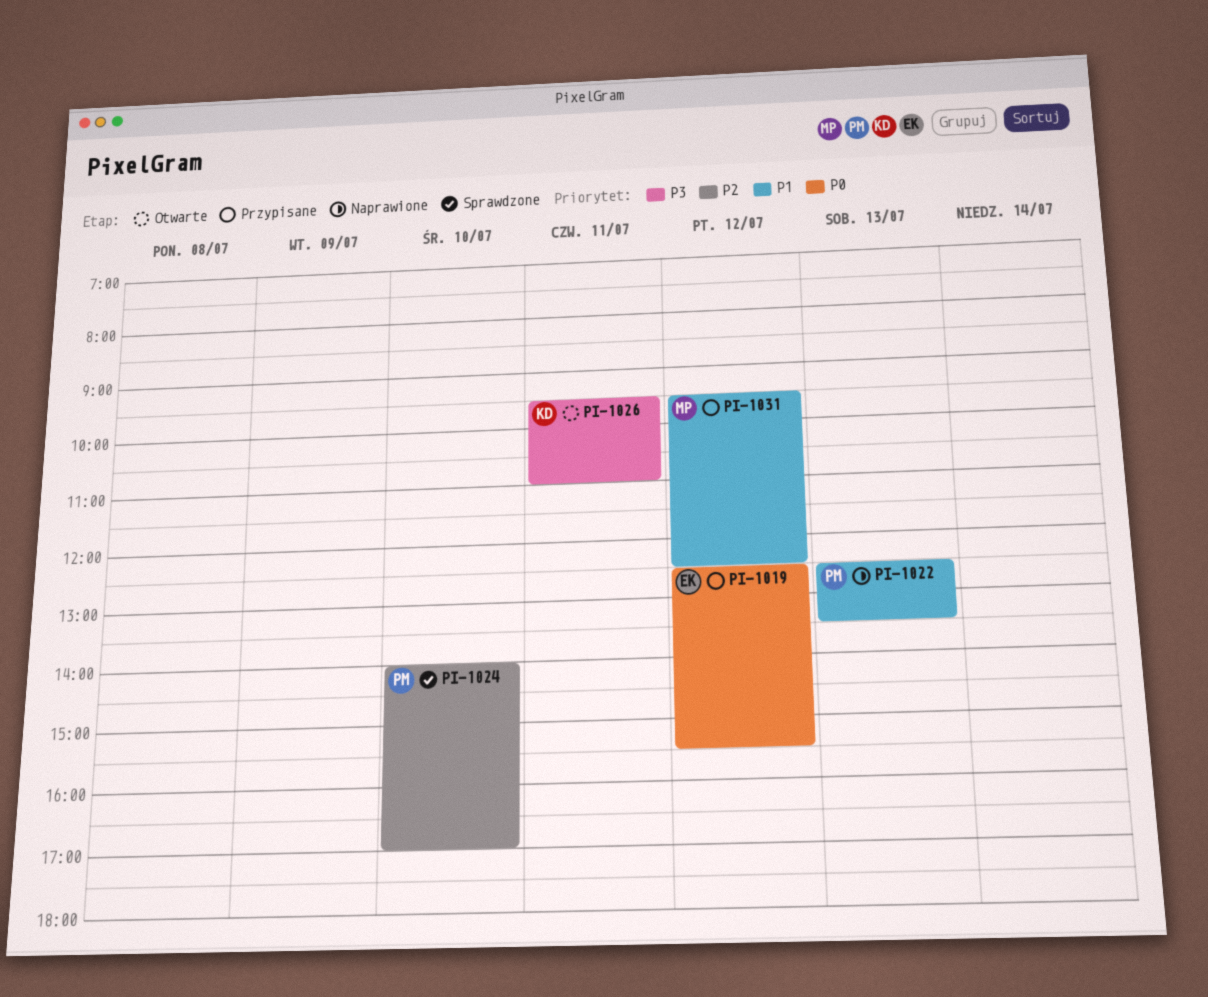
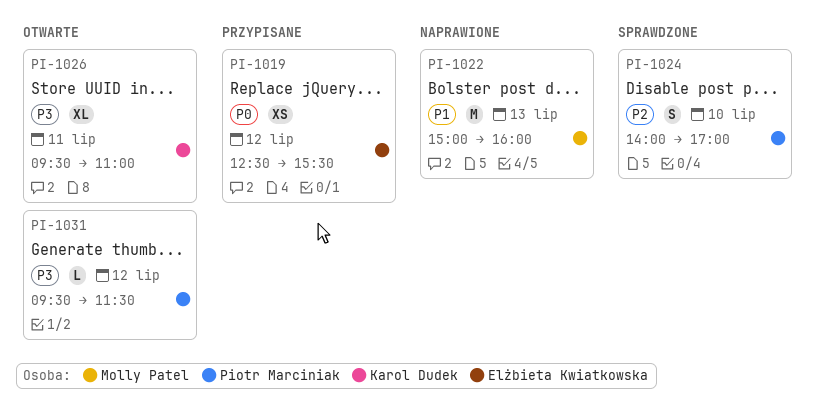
PI-1022, owner: Piotr Marciniak -> Molly Patel
PI-1022, begins: 12:30 -> 15:00
PI-1022, ends: 13:30 -> 16:00
PI-1031, status: Przypisane -> Otwarte
PI-1031, owner: Molly Patel -> Piotr Marciniak
PI-1031, priority: P1 -> P3
PI-1031, ends: 12:30 -> 11:30

